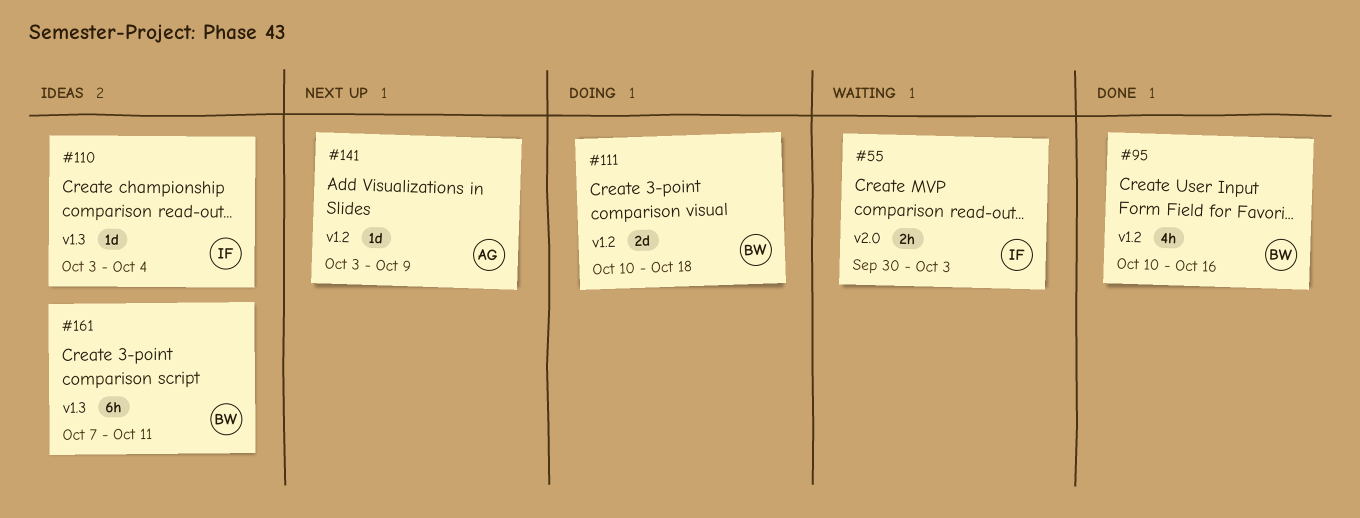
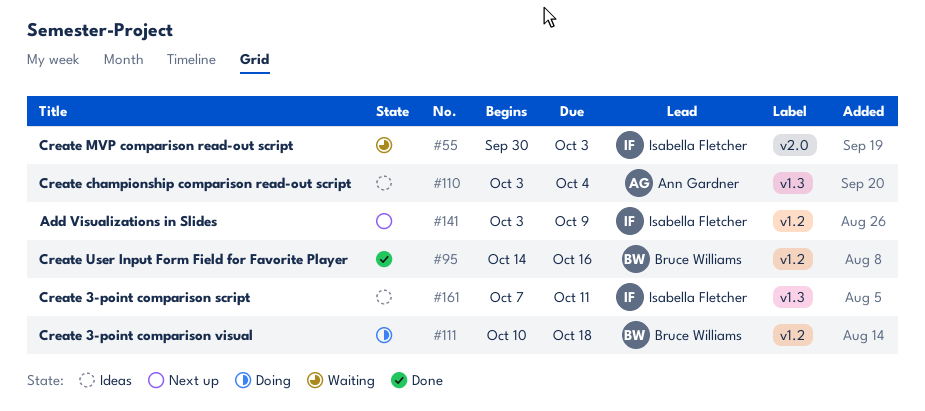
#95, start: Oct 10 -> Oct 14
#110, owner: Isabella Fletcher -> Ann Gardner
#141, owner: Ann Gardner -> Isabella Fletcher
#161, owner: Bruce Williams -> Isabella Fletcher

